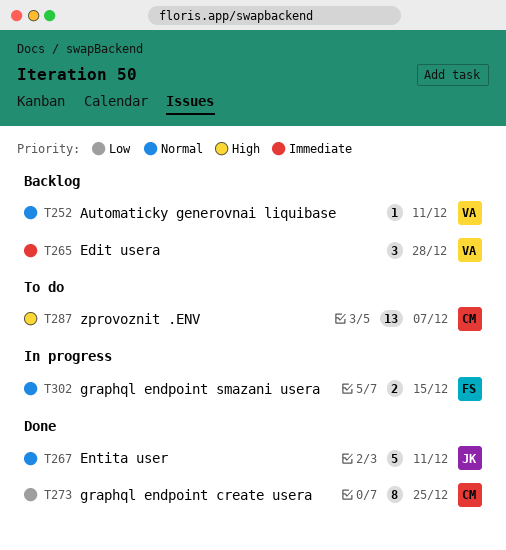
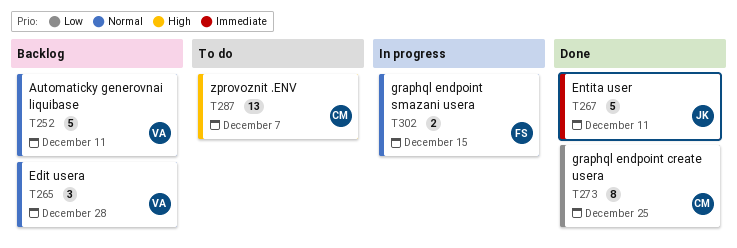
T252, estimate: 1 -> 5
T265, priority: Immediate -> Normal
T267, priority: Normal -> Immediate

